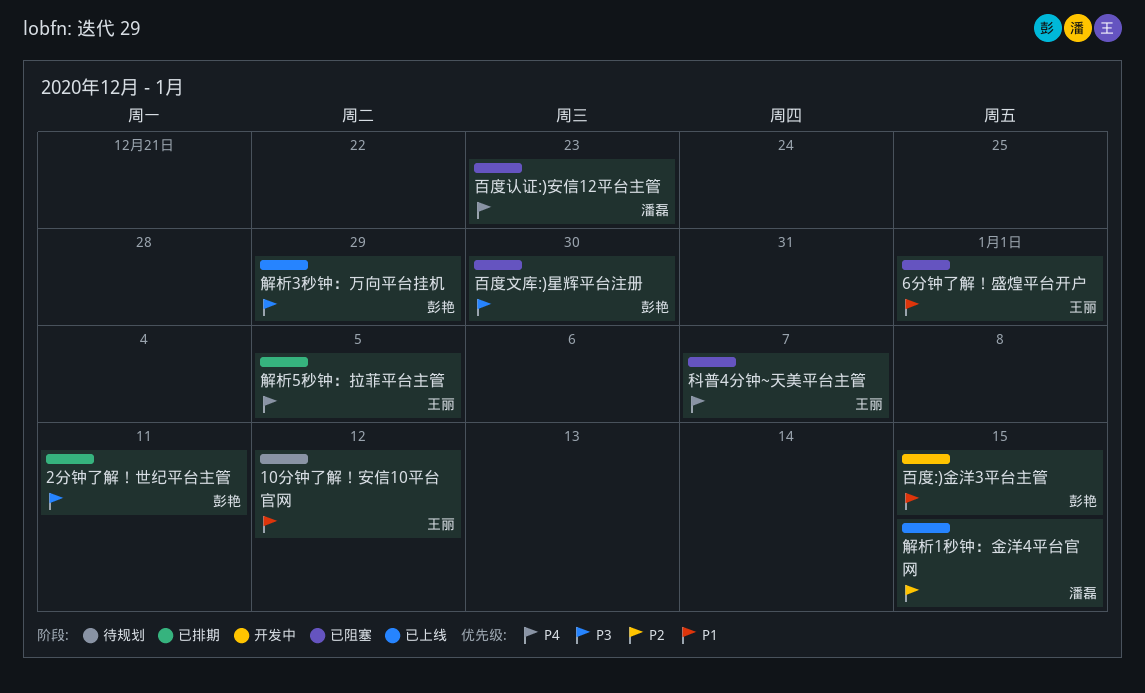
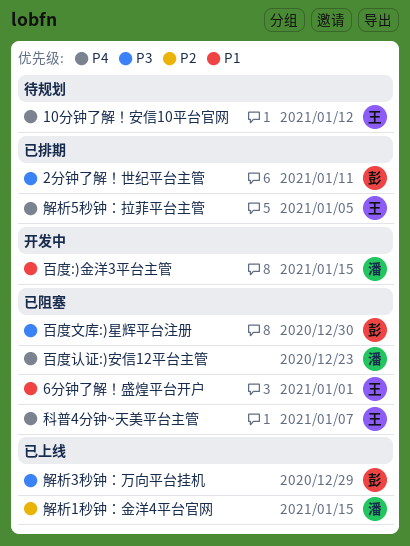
10分钟了解！安信10平台官网, priority: P1 -> P4
百度:)金洋3平台主管, owner: 彭艳 -> 潘磊

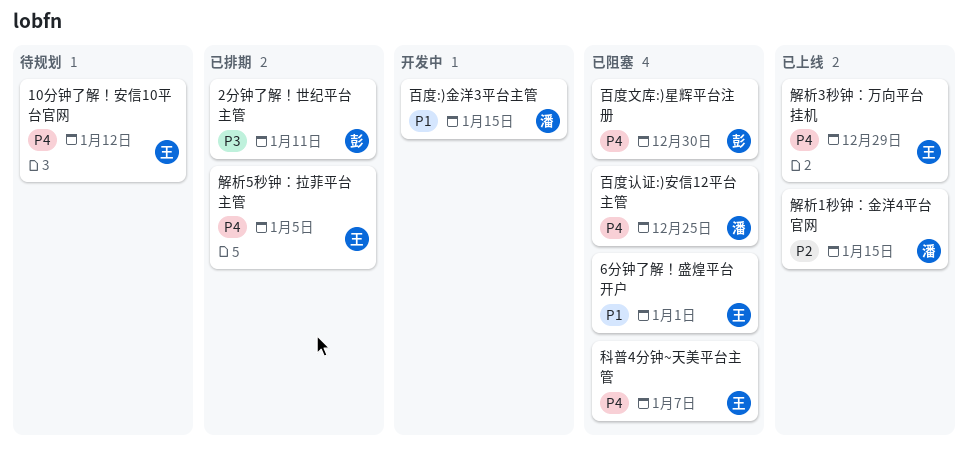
百度文库:)星辉平台注册, priority: P3 -> P4
百度认证:)安信12平台主管, due: Dec 23 -> Dec 25
解析3秒钟：万向平台挂机, owner: 彭 -> 王
解析3秒钟：万向平台挂机, priority: P3 -> P4

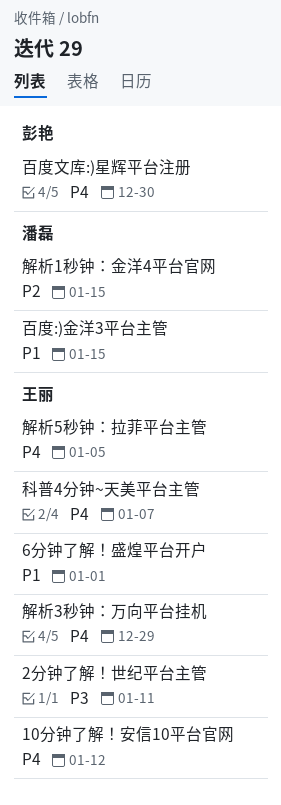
2分钟了解！世纪平台主管, owner: 彭艳 -> 王丽
百度认证:)安信12平台主管: present -> none

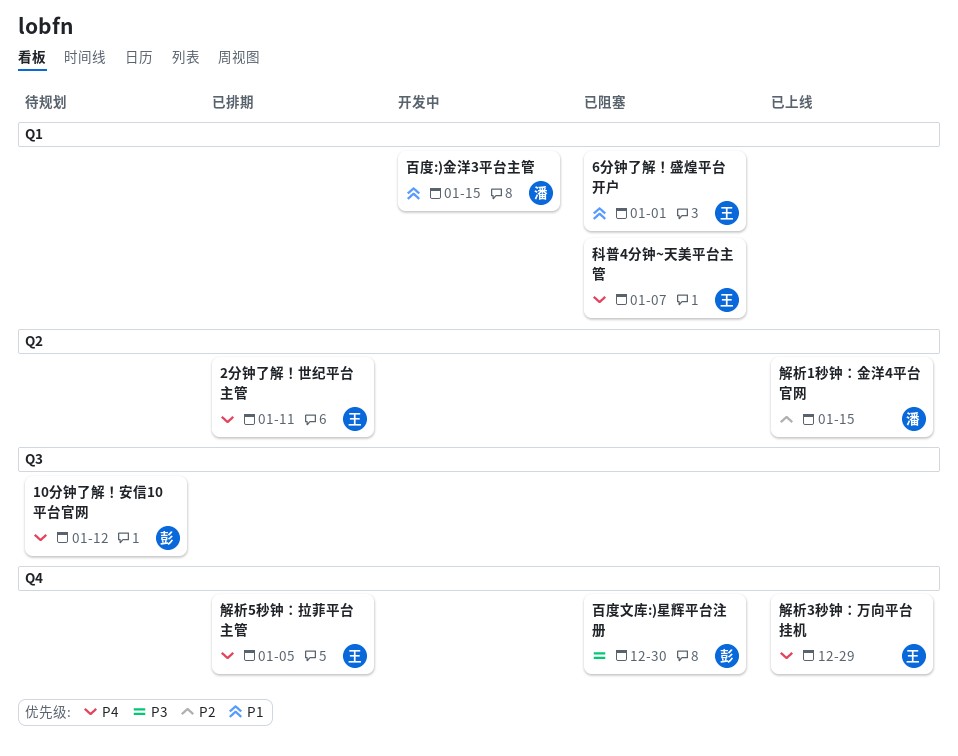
10分钟了解！安信10平台官网, owner: 王丽 -> 彭艳
2分钟了解！世纪平台主管, priority: P3 -> P4
百度文库:)星辉平台注册, priority: P4 -> P3

